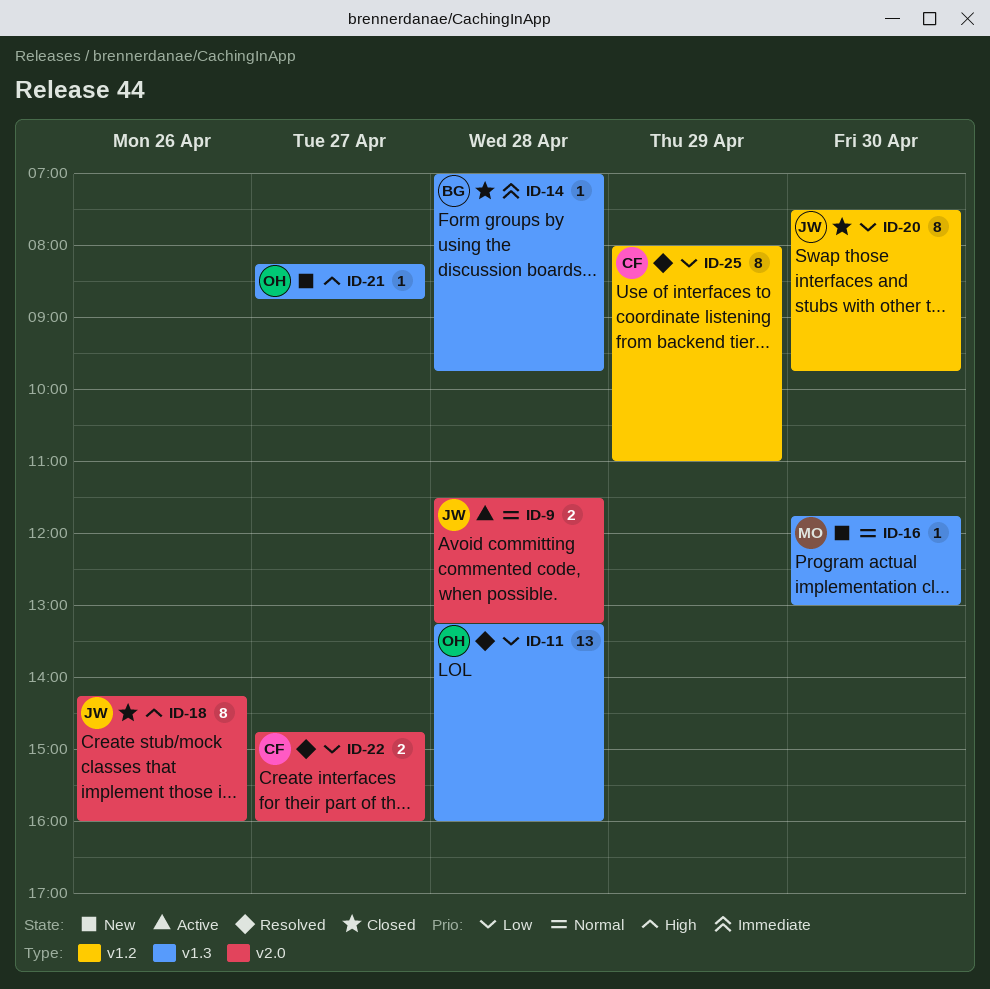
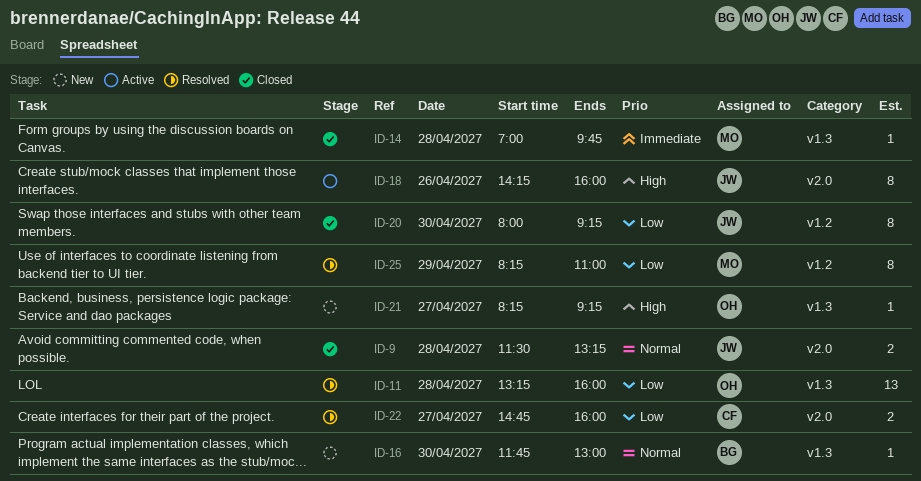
ID-9, status: Active -> Closed
ID-14, owner: BG -> MO
ID-16, owner: MO -> BG
ID-18, status: Closed -> Active
ID-20, begins: 07:30 -> 08:00
ID-20, ends: 09:45 -> 09:15
ID-21, ends: 08:45 -> 09:15
ID-25, owner: CF -> MO
ID-25, begins: 08:00 -> 08:15

